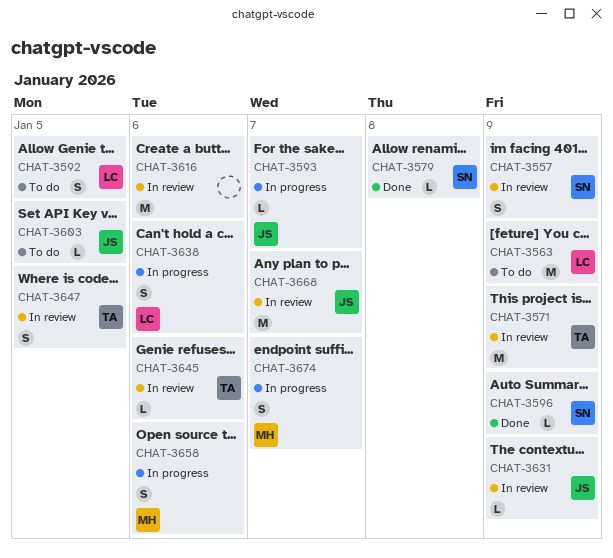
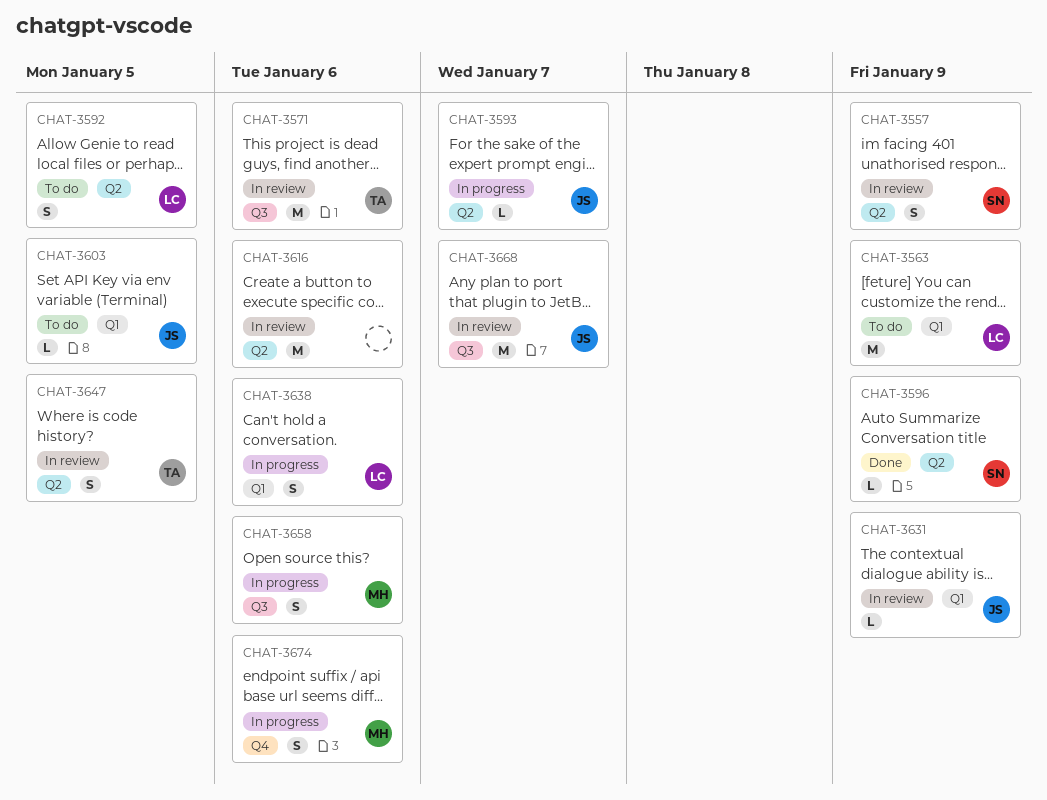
CHAT-3571, due: Jan 9 -> Jan 6
CHAT-3579: present -> none
CHAT-3645: present -> none
CHAT-3674, due: Jan 7 -> Jan 6

